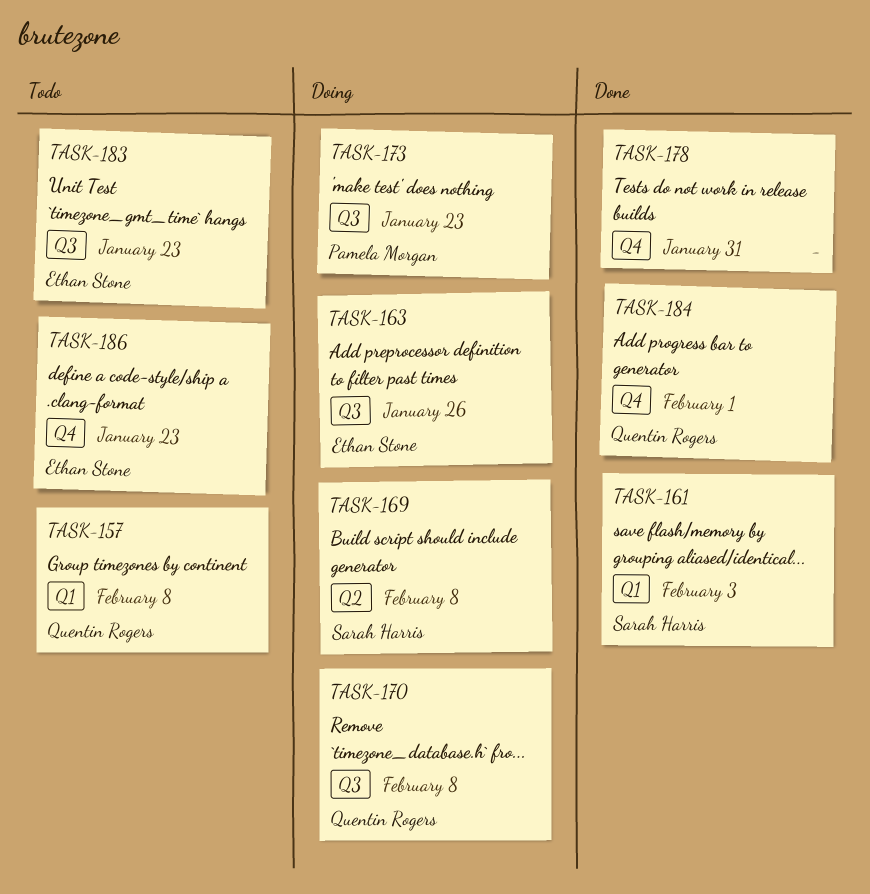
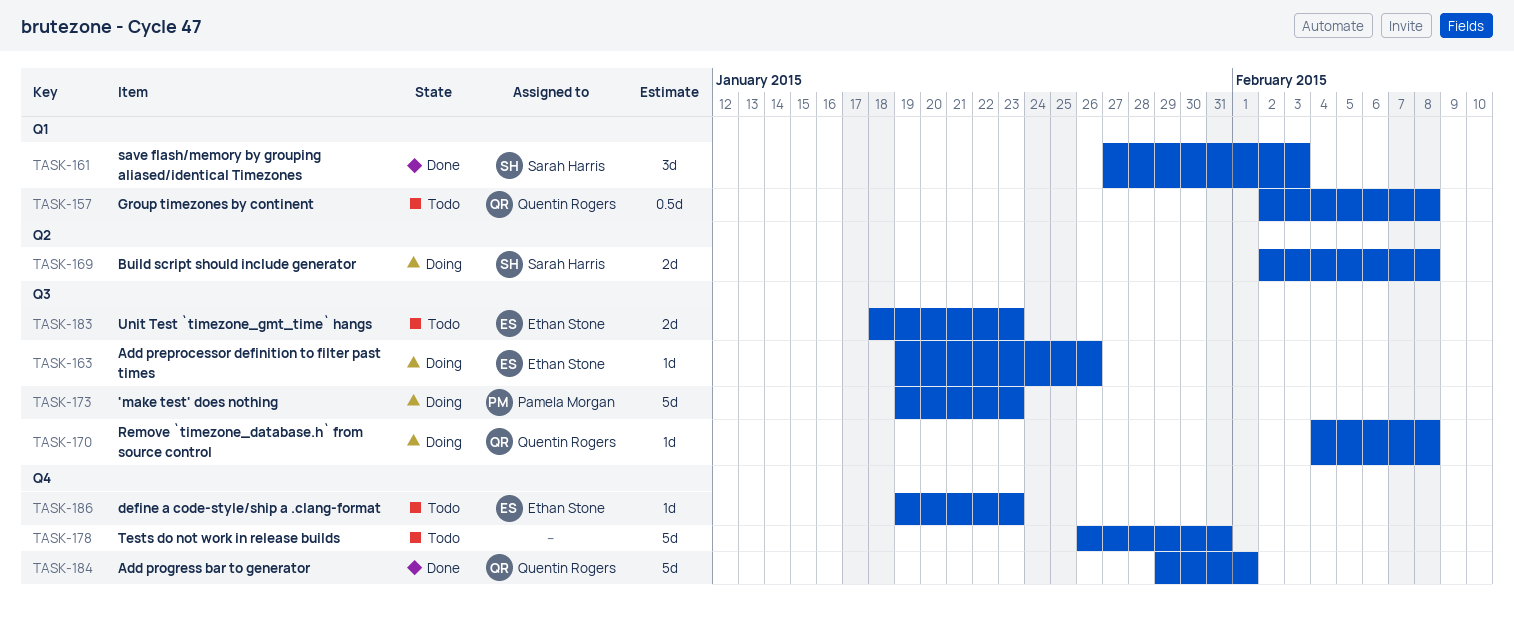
TASK-178, status: Done -> Todo

